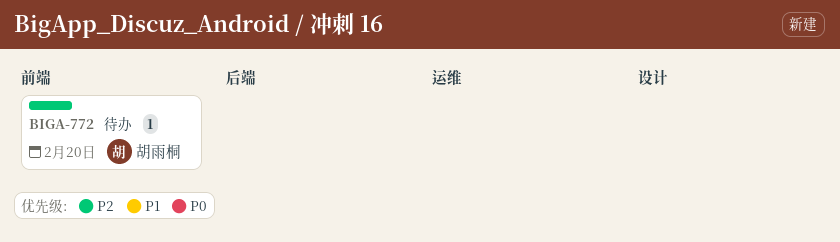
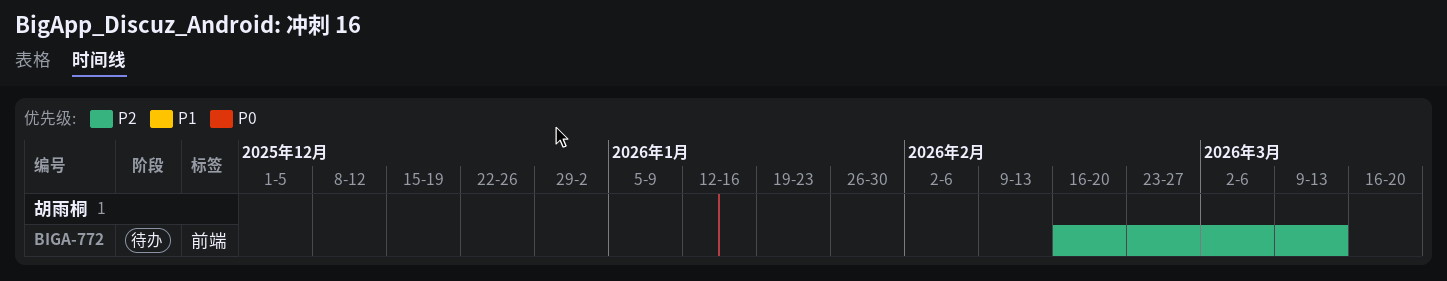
BIGA-772, due: Feb 20 -> Mar 13

